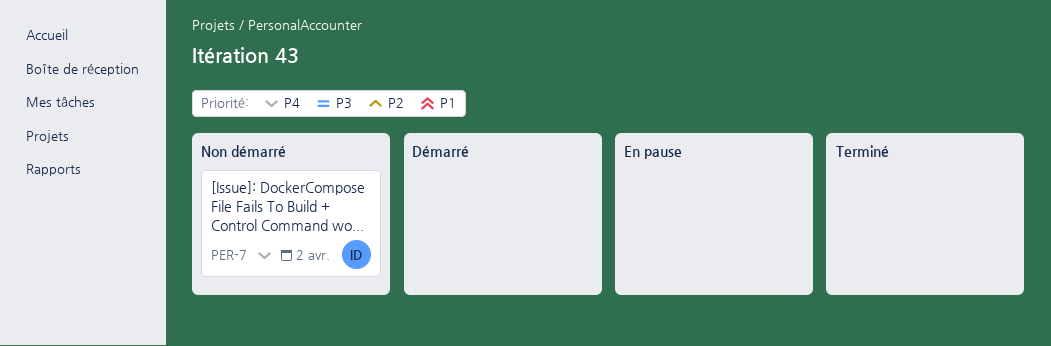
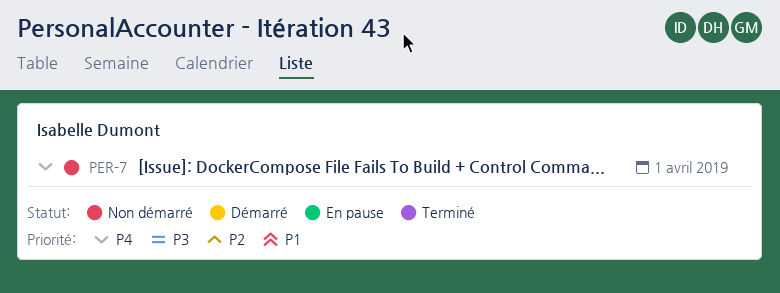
PER-7, due: Apr 2 -> Apr 1

